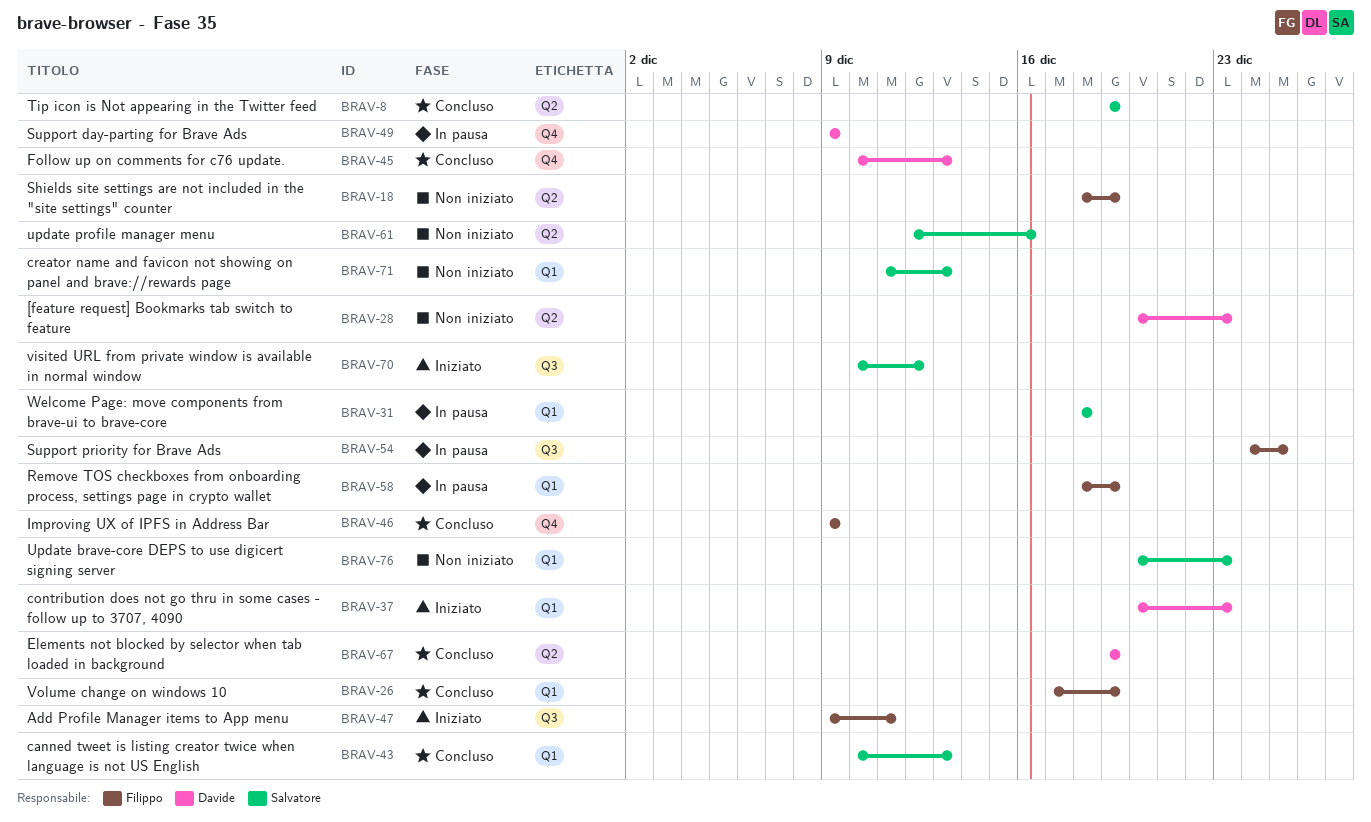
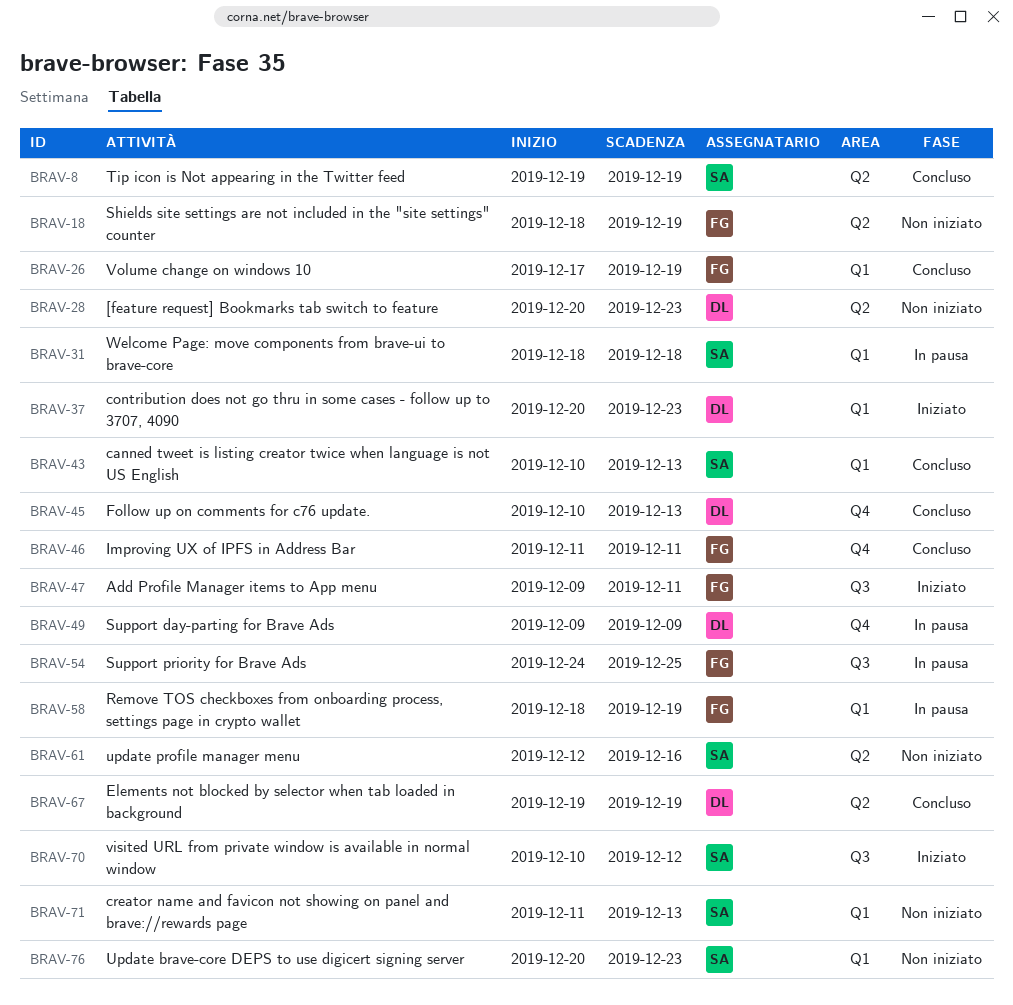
BRAV-46, start: Dec 9 -> Dec 11
BRAV-46, due: Dec 9 -> Dec 11

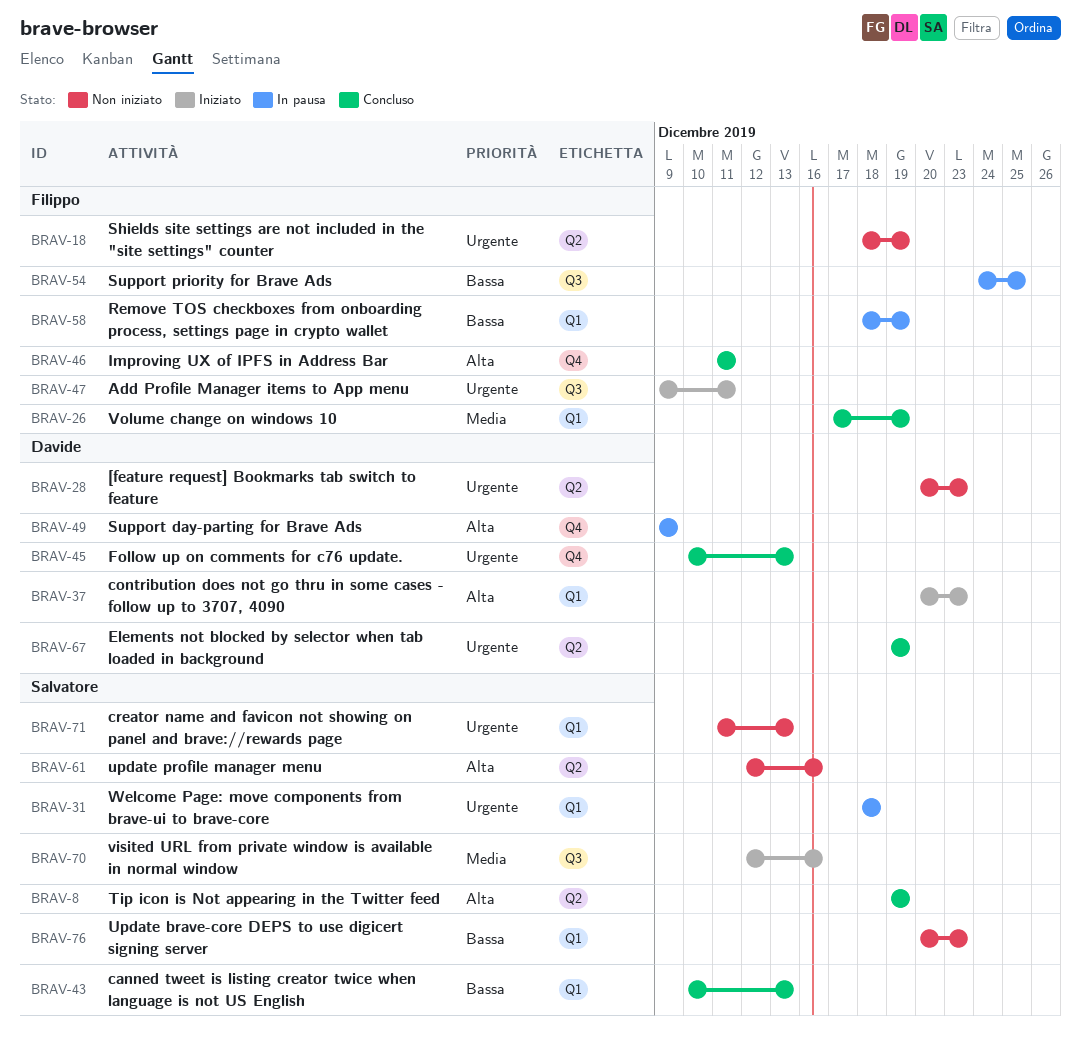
BRAV-70, start: Dec 10 -> Dec 12
BRAV-70, due: Dec 12 -> Dec 16

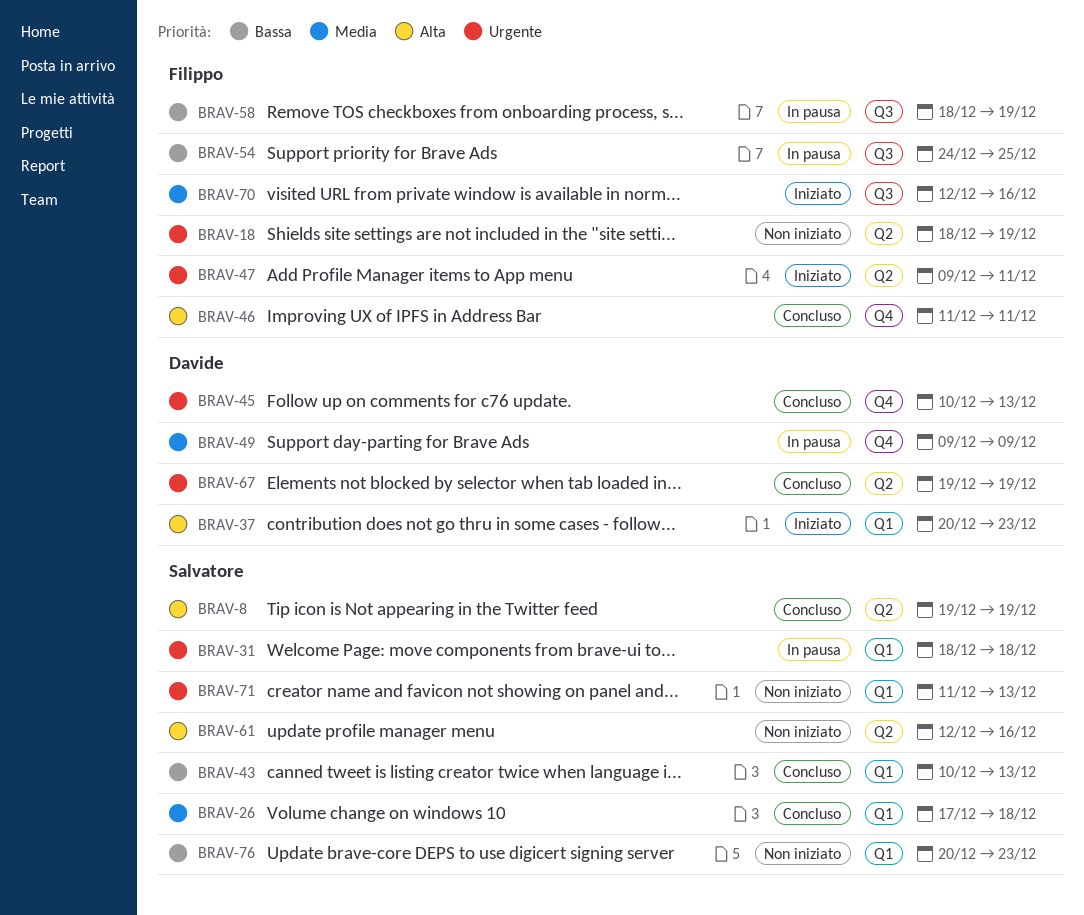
BRAV-26, owner: Filippo -> Salvatore
BRAV-26, due: Dec 19 -> Dec 18
BRAV-28: present -> none
BRAV-47, label: Q3 -> Q2
BRAV-49, priority: Alta -> Media
BRAV-58, label: Q1 -> Q3
BRAV-70, owner: Salvatore -> Filippo

